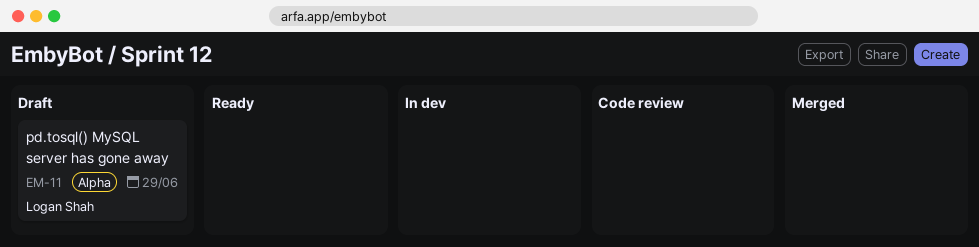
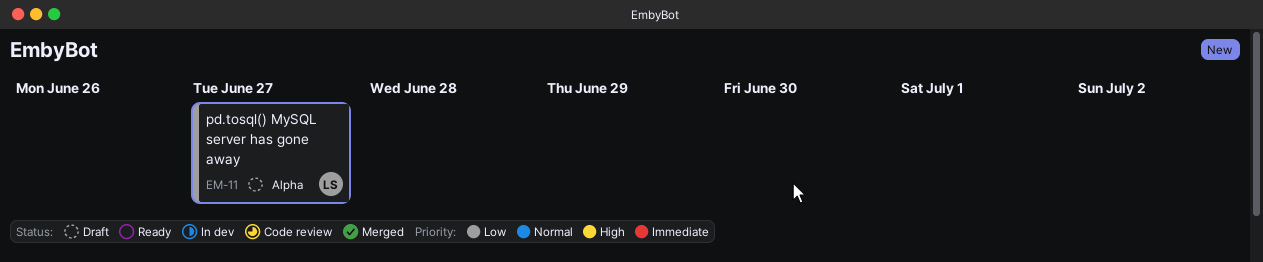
EM-11, due: Jun 29 -> Jun 27

